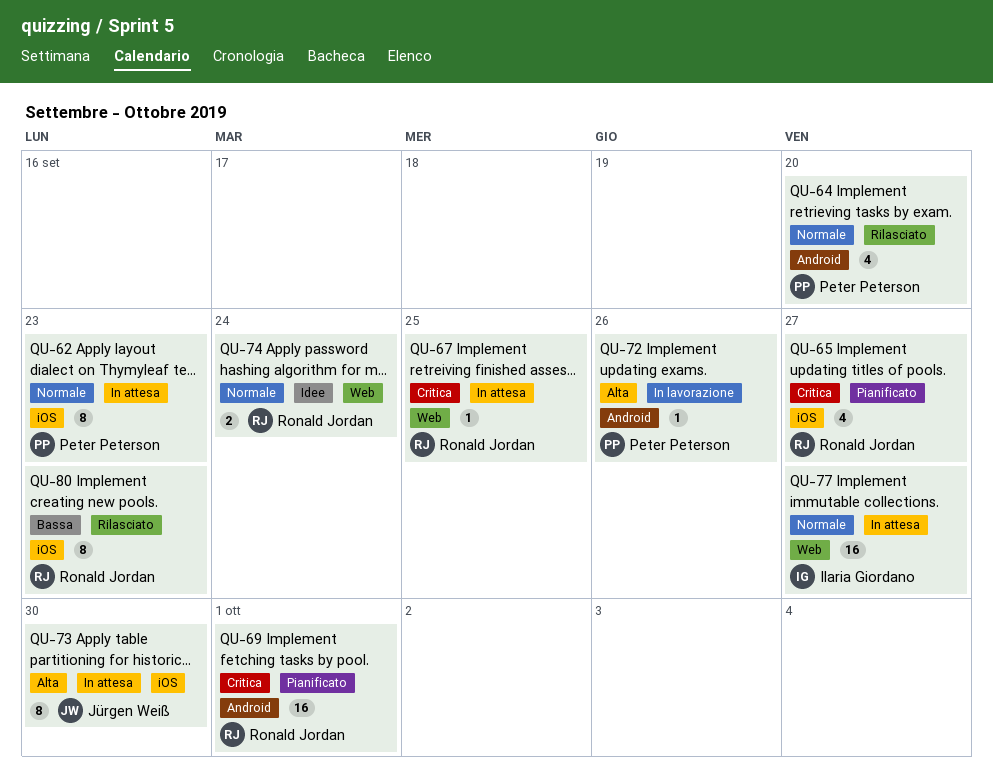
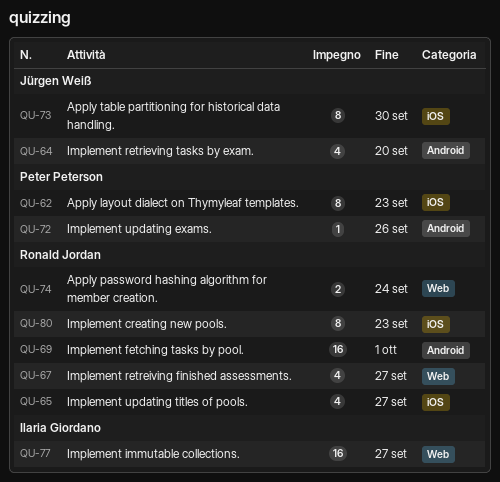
QU-64, owner: Peter Peterson -> Jürgen Weiß
QU-67, estimate: 1 -> 4
QU-67, due: Sep 25 -> Sep 27

